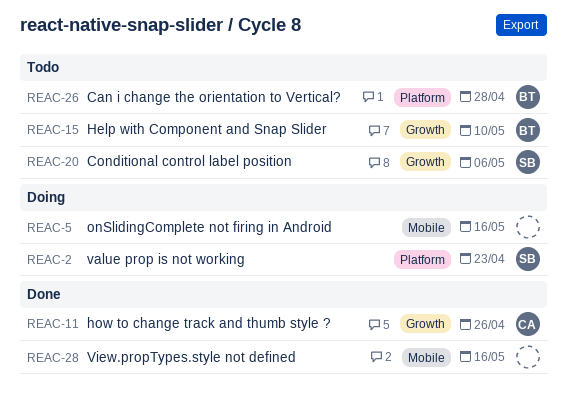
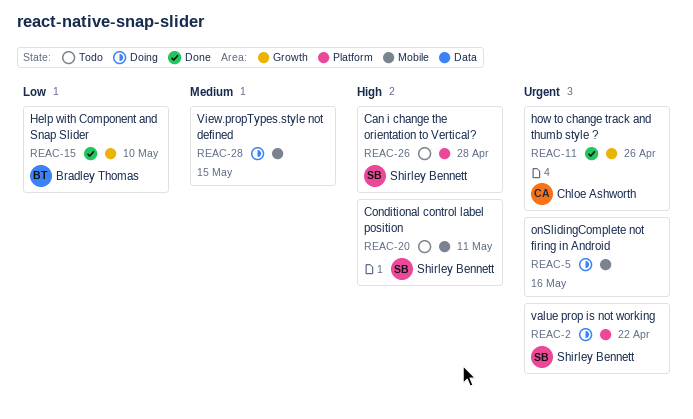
REAC-2, due: Apr 23 -> Apr 22
REAC-15, status: Todo -> Done
REAC-20, label: Growth -> Mobile
REAC-20, due: May 6 -> May 11
REAC-26, owner: Bradley Thomas -> Shirley Bennett
REAC-28, status: Done -> Doing
REAC-28, due: May 16 -> May 15

